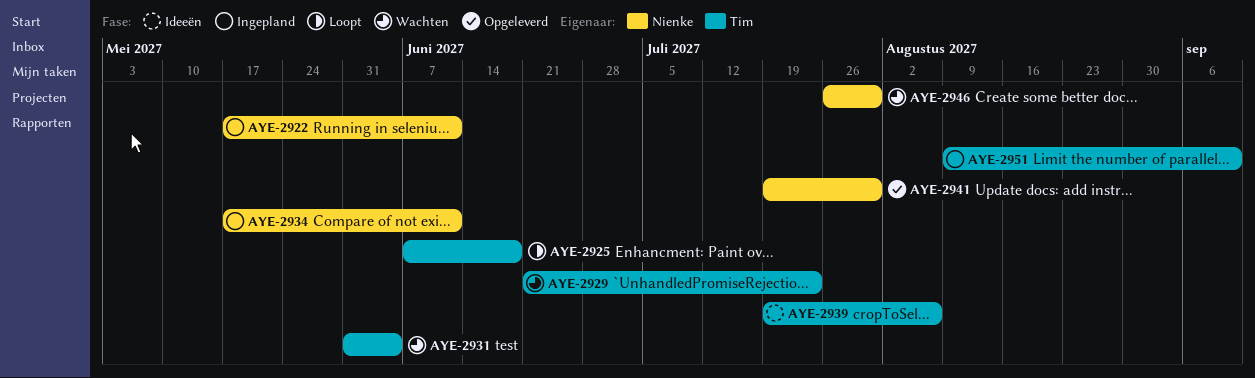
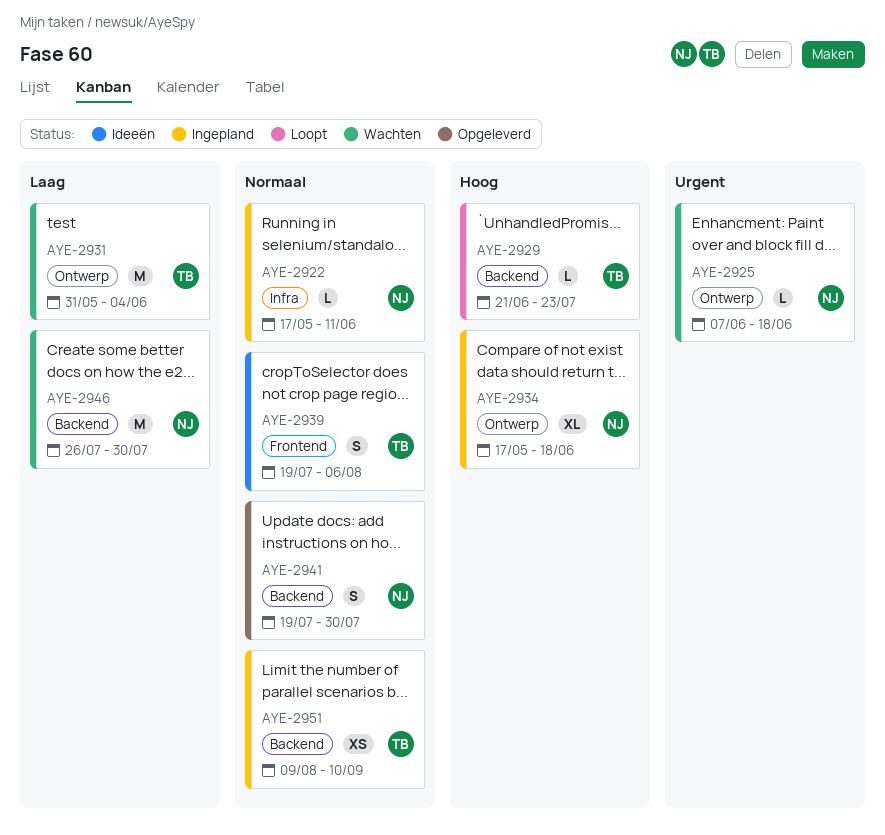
AYE-2925, status: Loopt -> Wachten
AYE-2925, owner: Tim -> Nienke
AYE-2929, status: Wachten -> Loopt
AYE-2934, due: Jun 11 -> Jun 18

